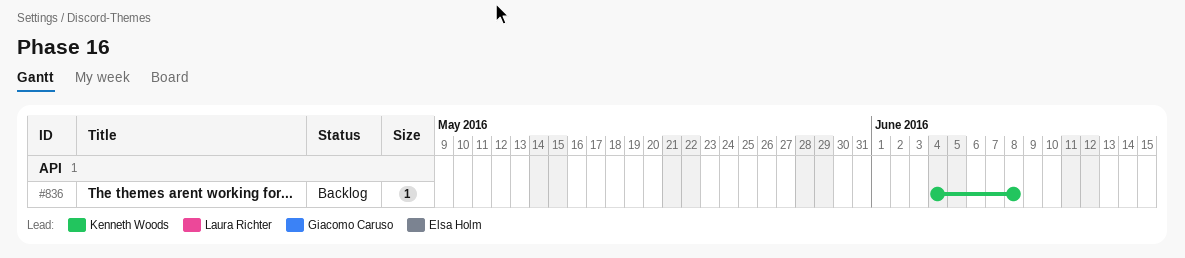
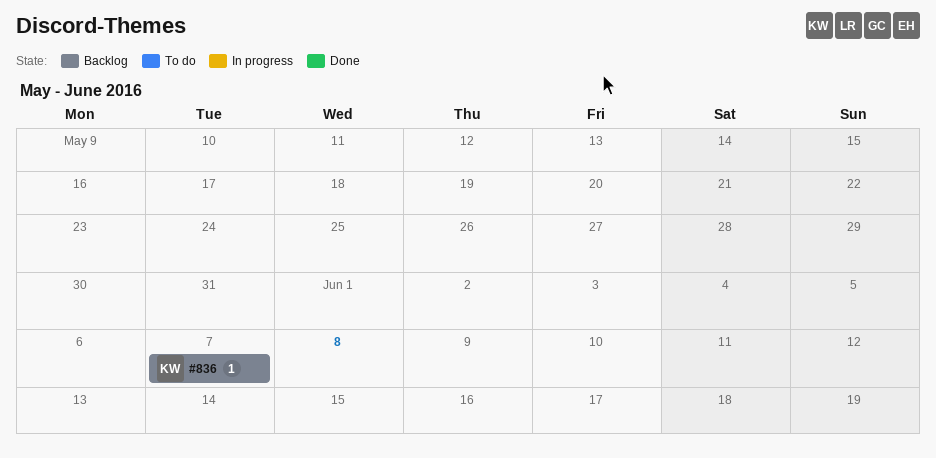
#836, start: Jun 4 -> Jun 7
#836, due: Jun 8 -> Jun 7

